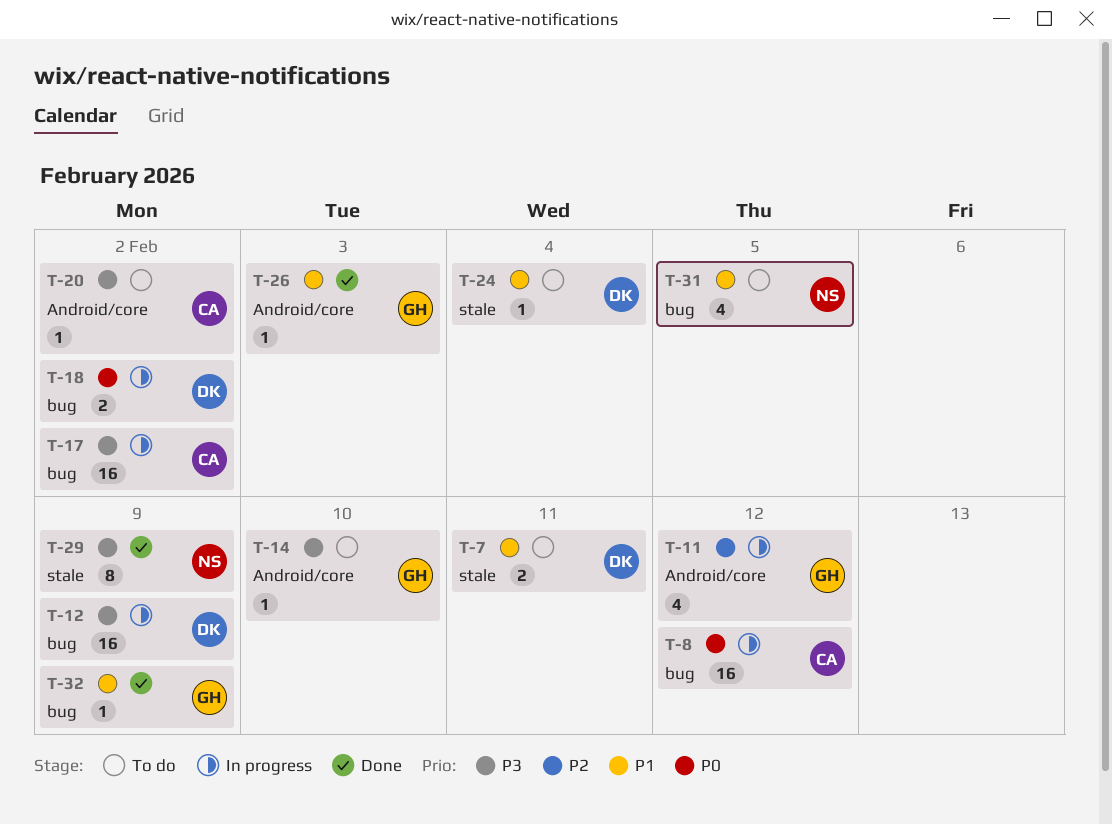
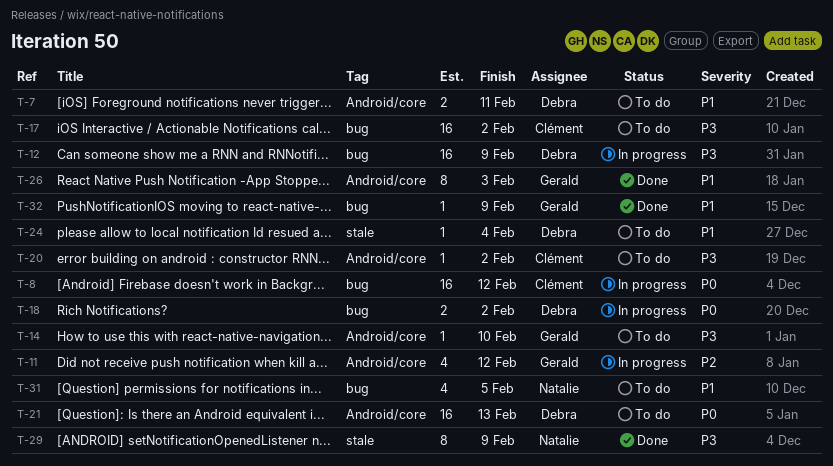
T-7, label: stale -> Android/core
T-17, status: In progress -> To do
T-21: none -> present
T-26, estimate: 1 -> 8

